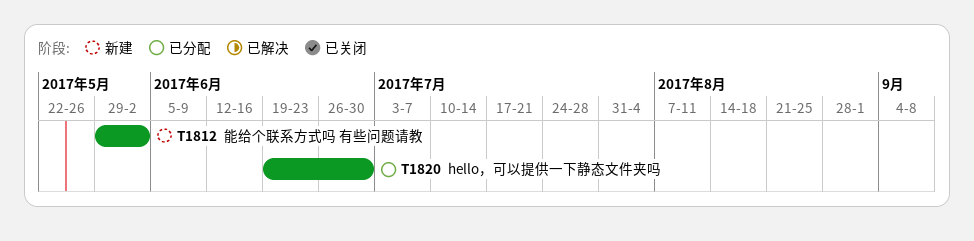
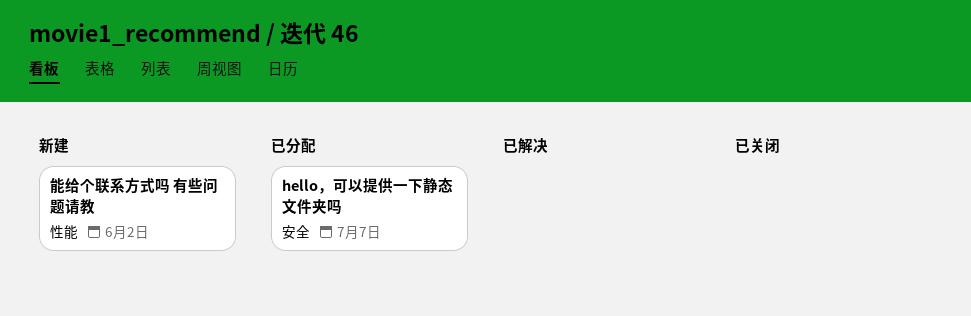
hello，可以提供一下静态文件夹吗, due: Jun 30 -> Jul 7

